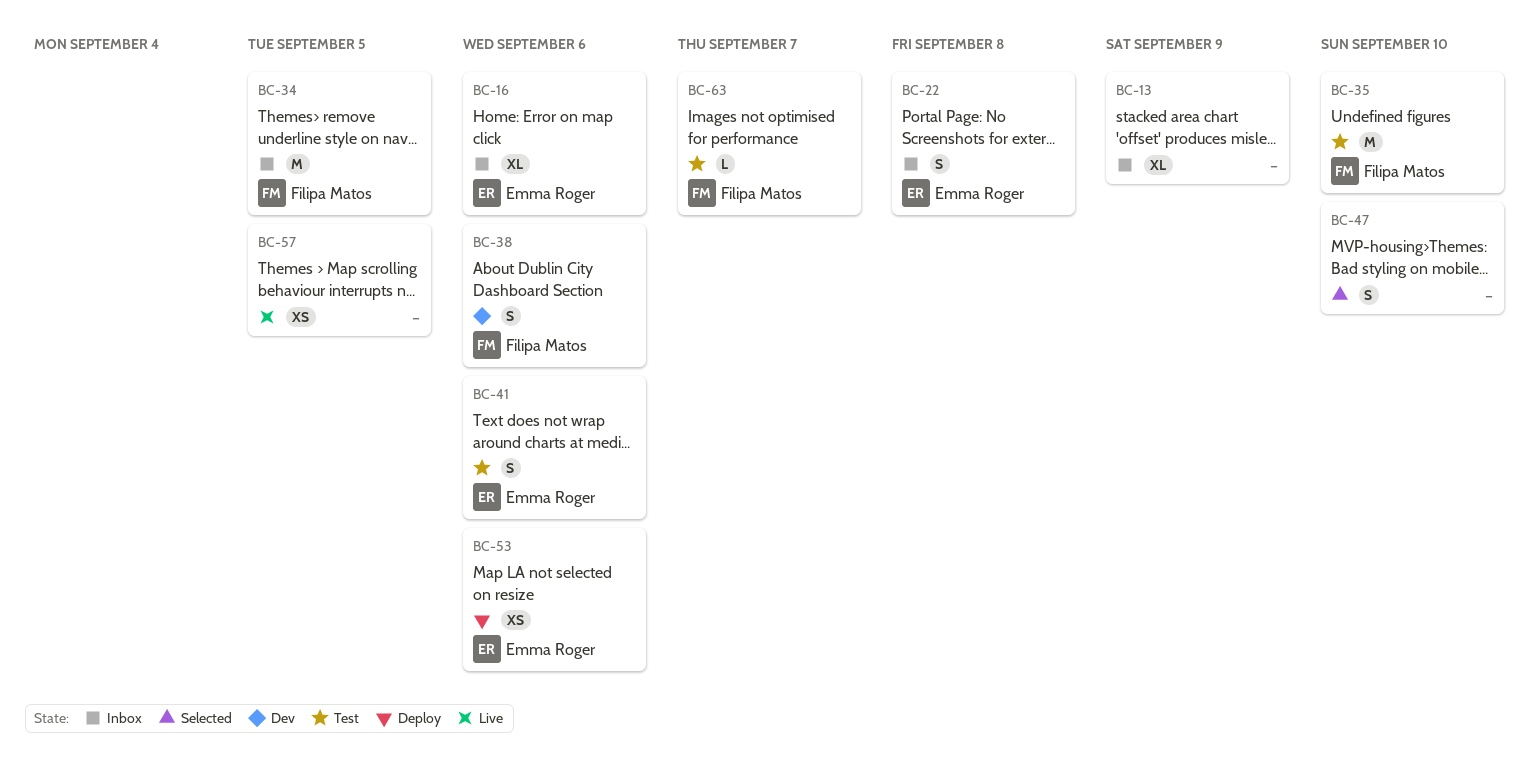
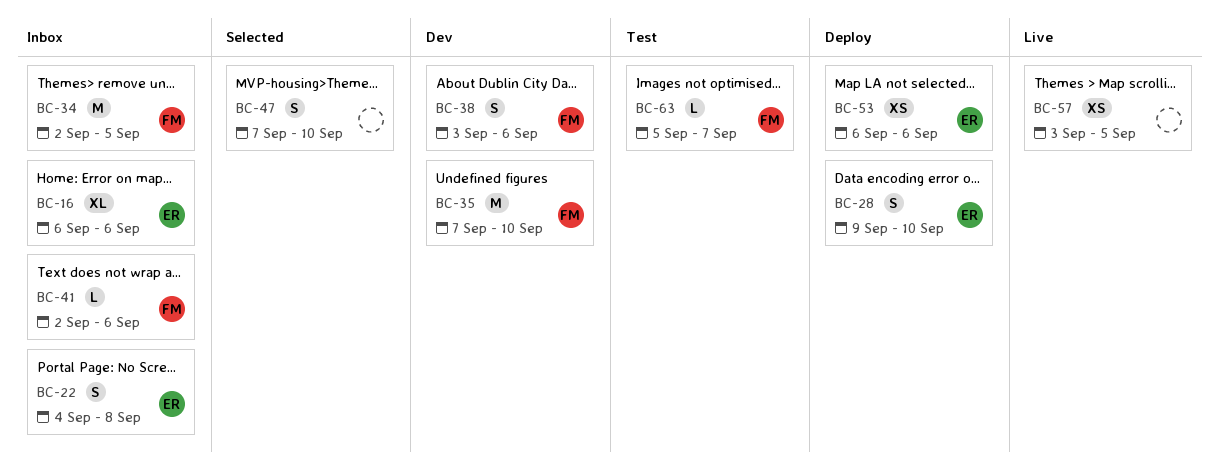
BC-13: present -> none
BC-28: none -> present
BC-35, status: Test -> Dev
BC-41, status: Test -> Inbox
BC-41, owner: Emma Roger -> Filipa Matos
BC-41, estimate: S -> L

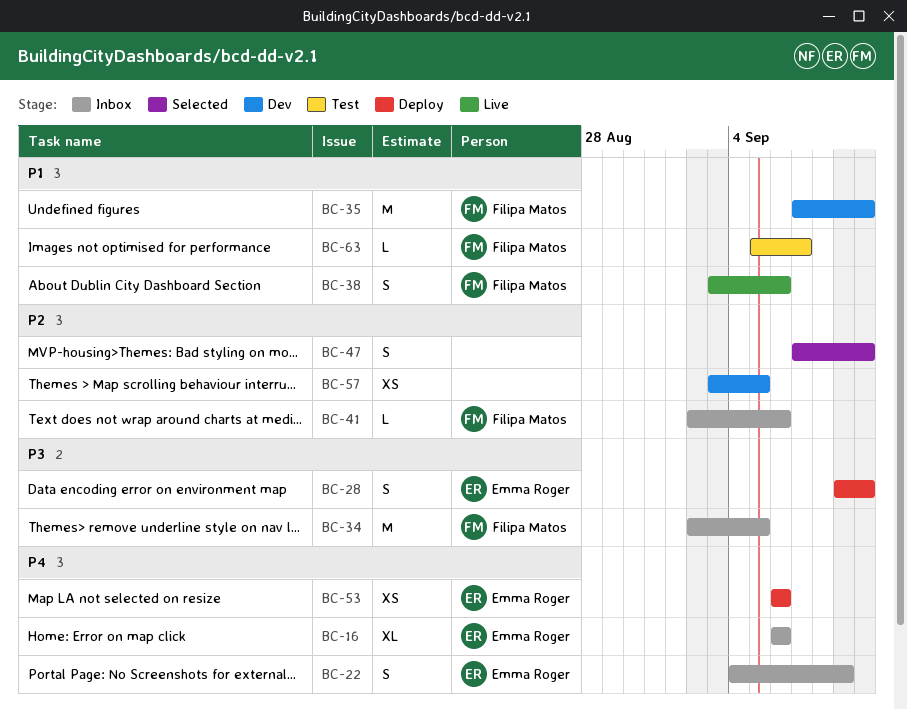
BC-22, due: Sep 8 -> Sep 9
BC-38, status: Dev -> Live
BC-57, status: Live -> Dev

